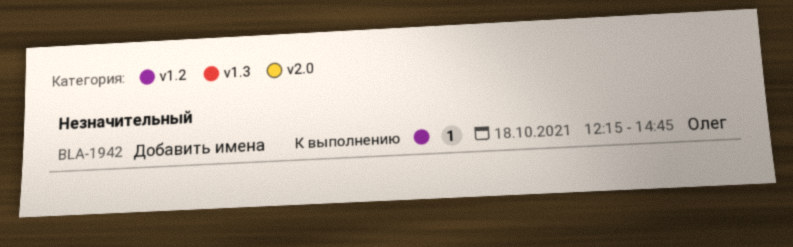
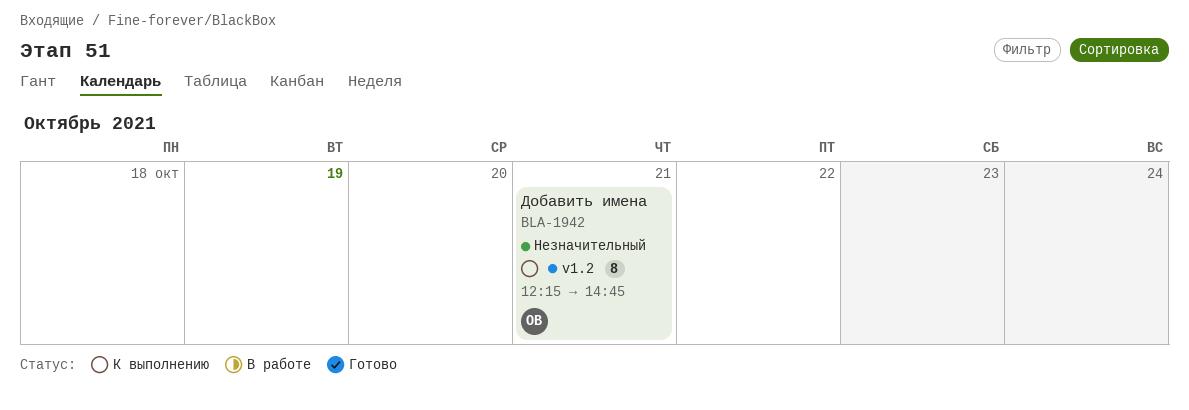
BLA-1942, estimate: 1 -> 8
BLA-1942, day: Oct 18 -> Oct 21

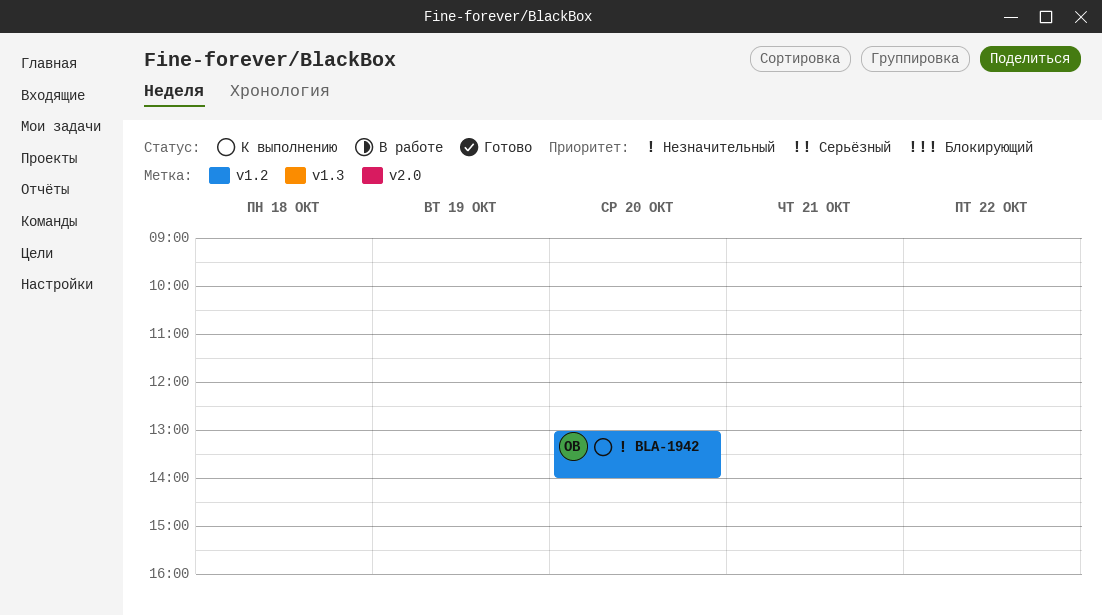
BLA-1942, day: Oct 21 -> Oct 20
BLA-1942, begins: 12:15 -> 13:00
BLA-1942, ends: 14:45 -> 14:00

